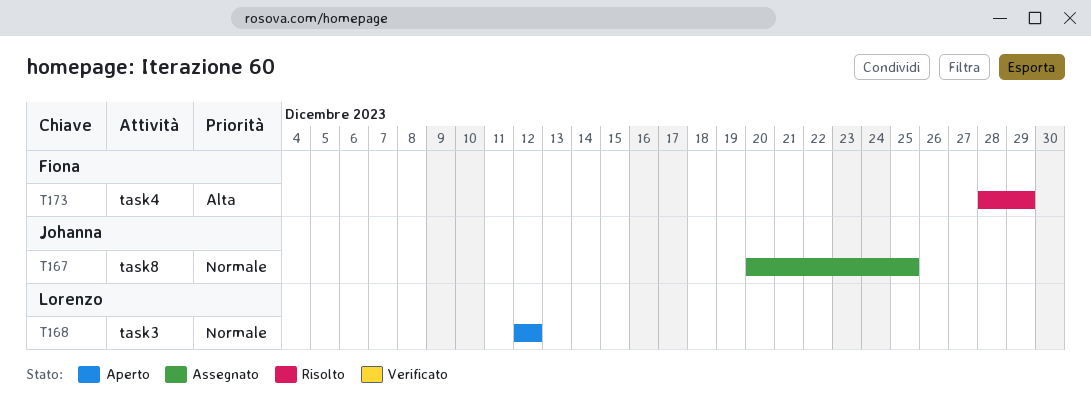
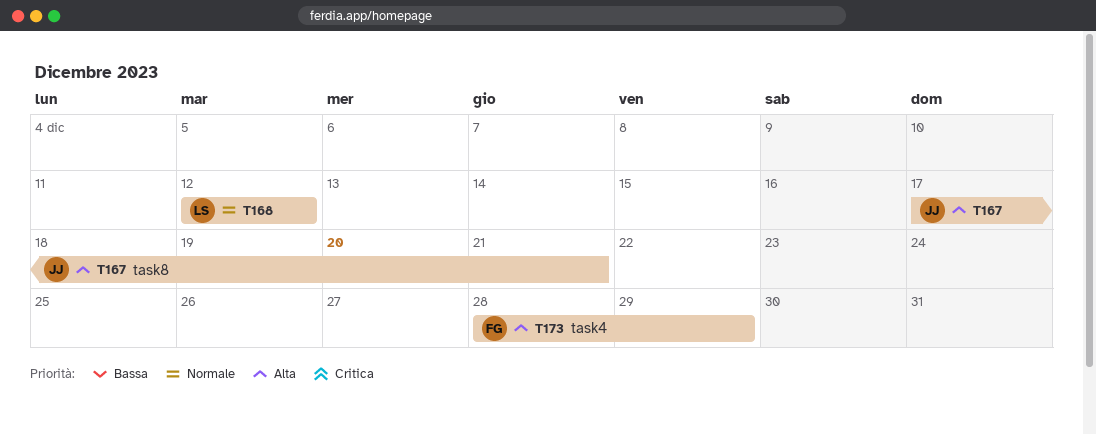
T167, priority: Normale -> Alta
T167, start: Dec 20 -> Dec 17
T167, due: Dec 25 -> Dec 21

